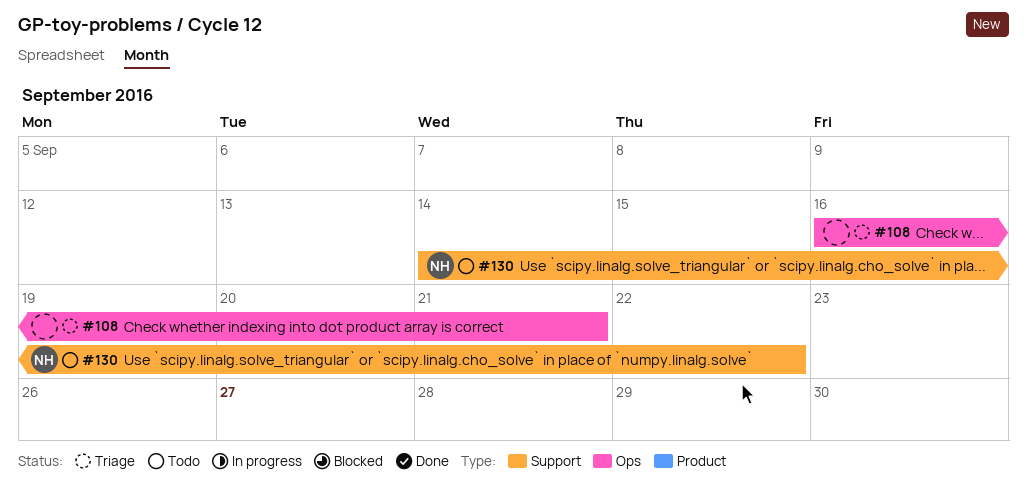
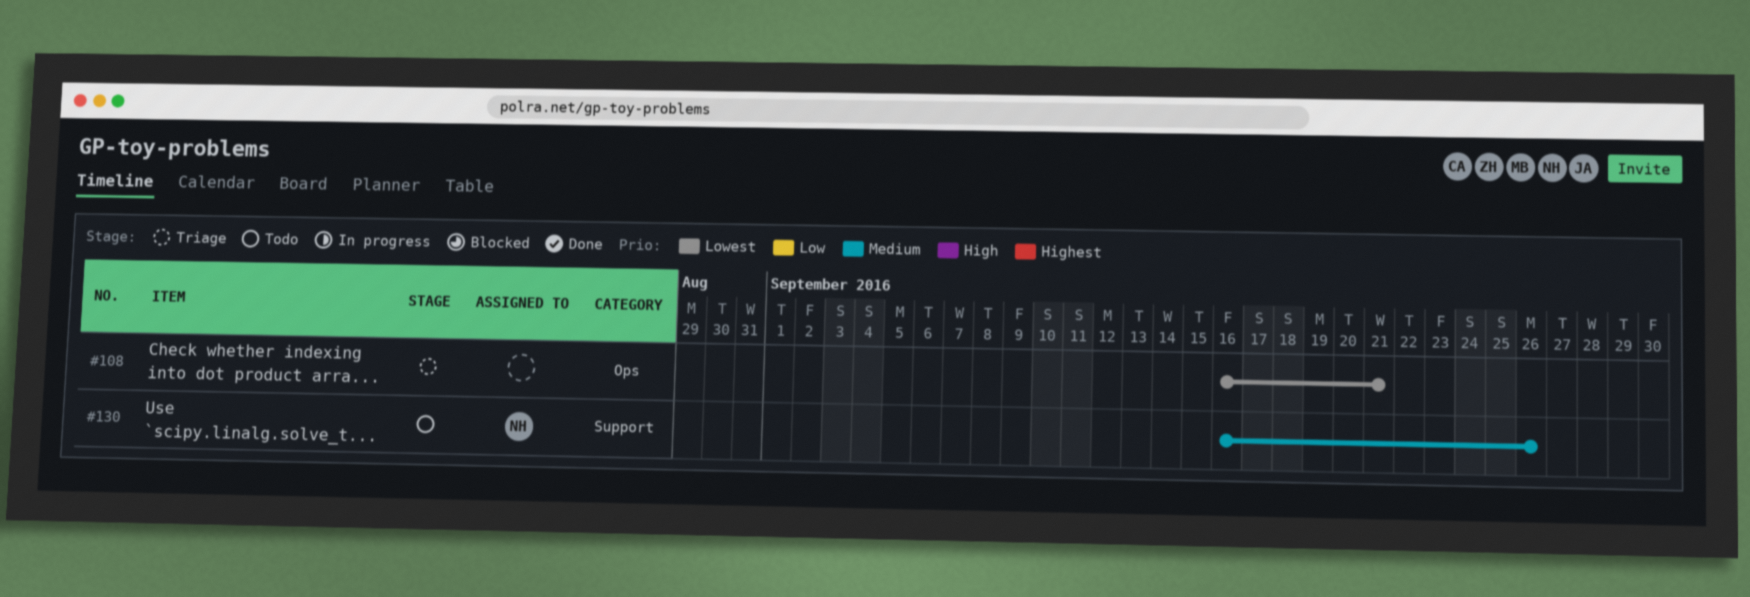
#130, start: Sep 14 -> Sep 16
#130, due: Sep 22 -> Sep 26

